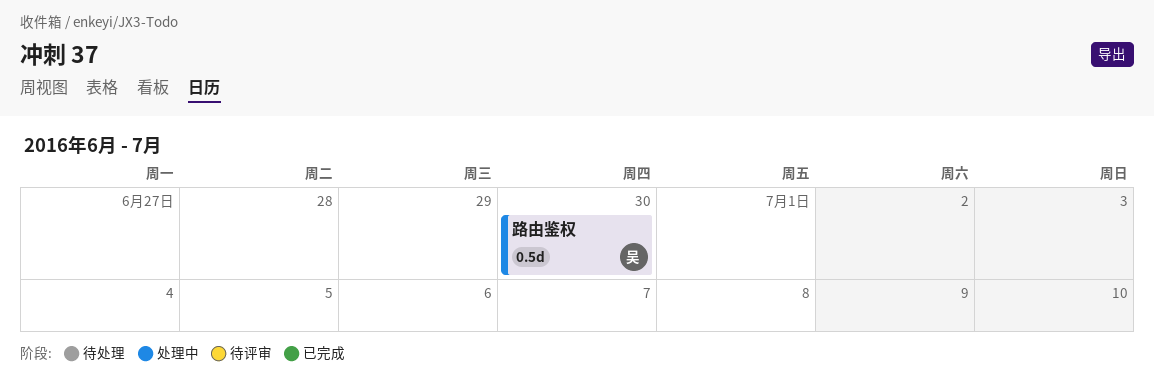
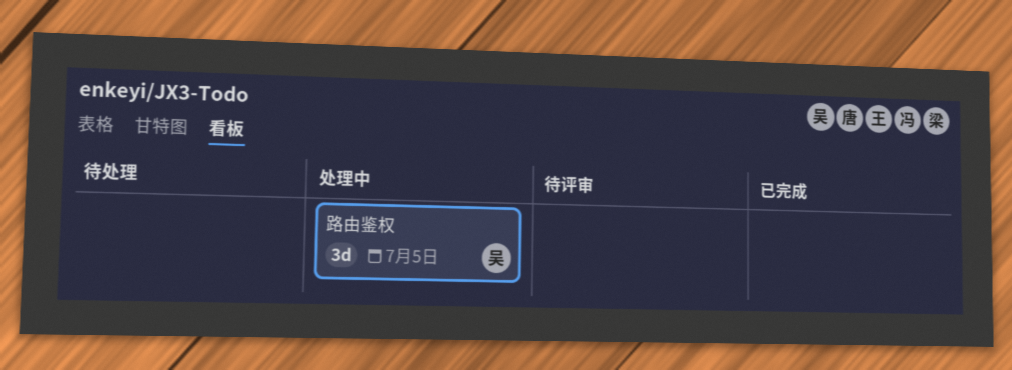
路由鉴权, estimate: 0.5d -> 3d
路由鉴权, due: Jun 30 -> Jul 5

